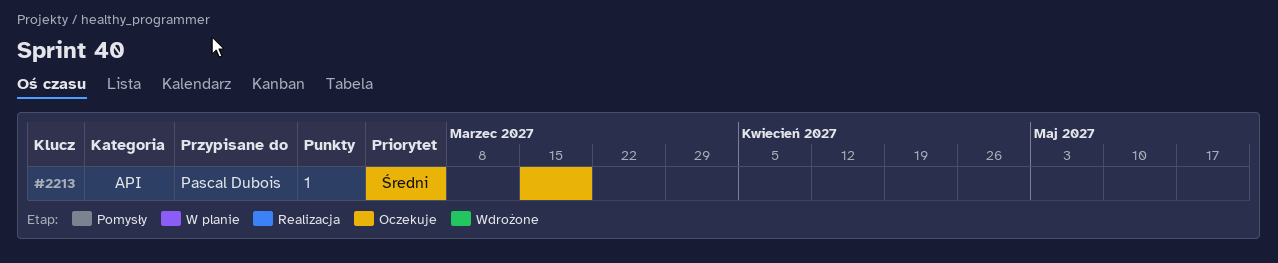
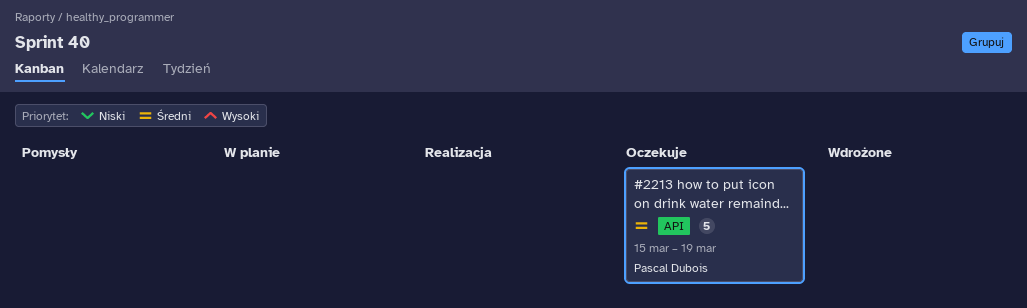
#2213, estimate: 1 -> 5

